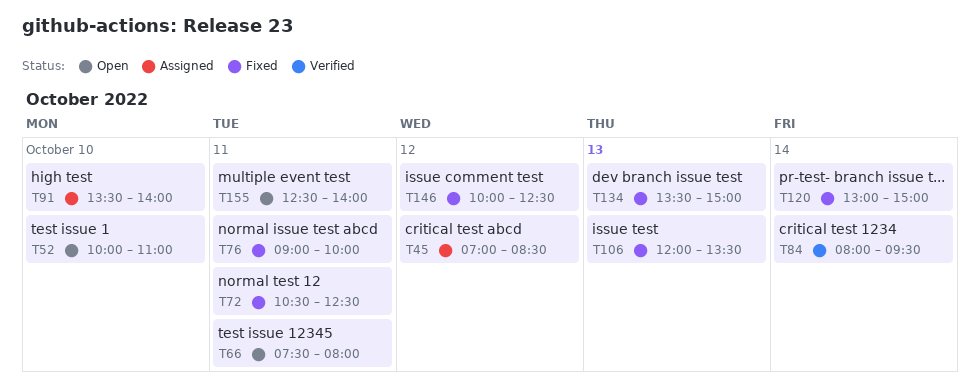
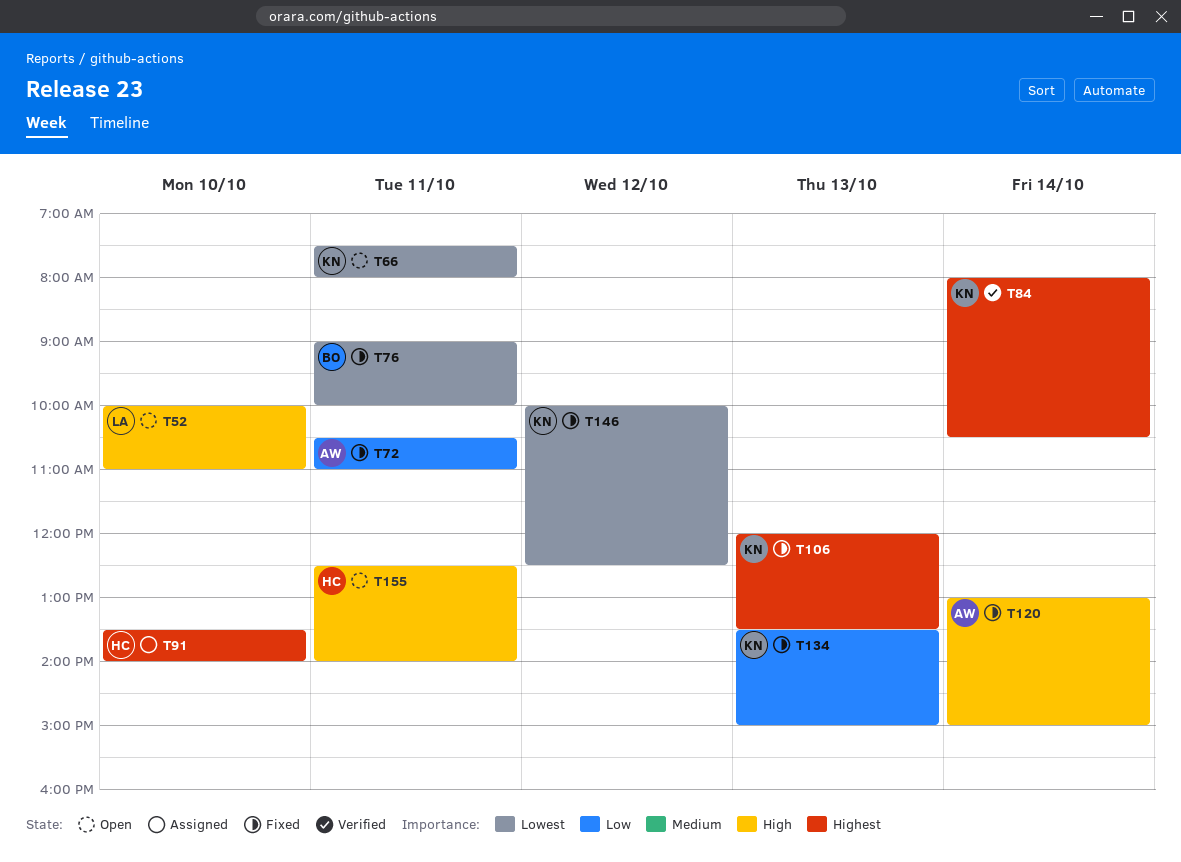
T45: present -> none
T72, ends: 12:30 -> 11:00
T84, ends: 09:30 -> 10:30

